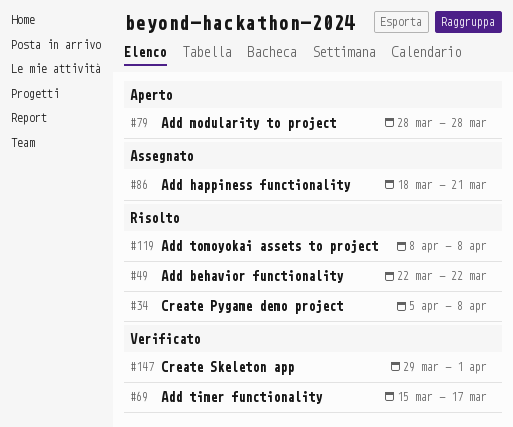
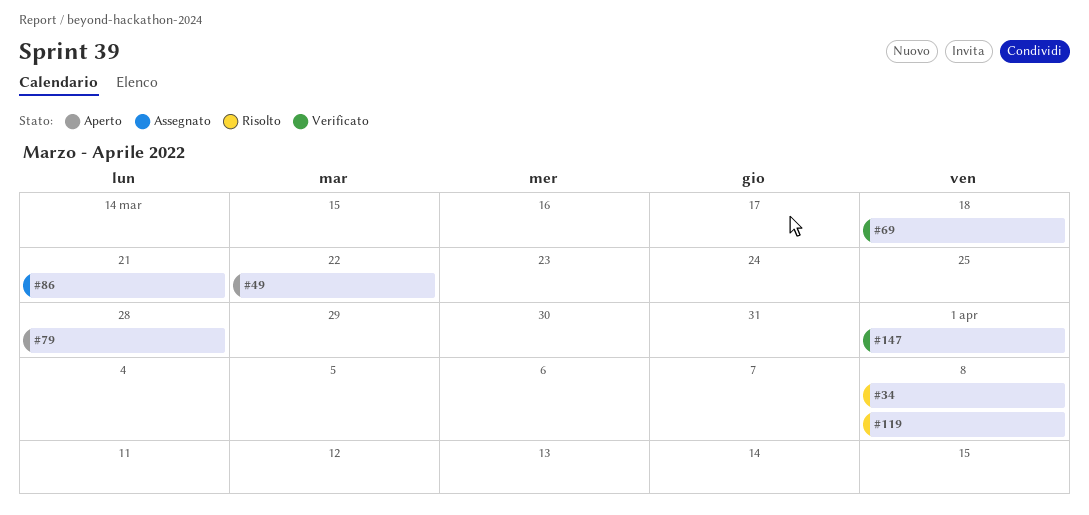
#49, status: Risolto -> Aperto
#69, due: Mar 17 -> Mar 18

